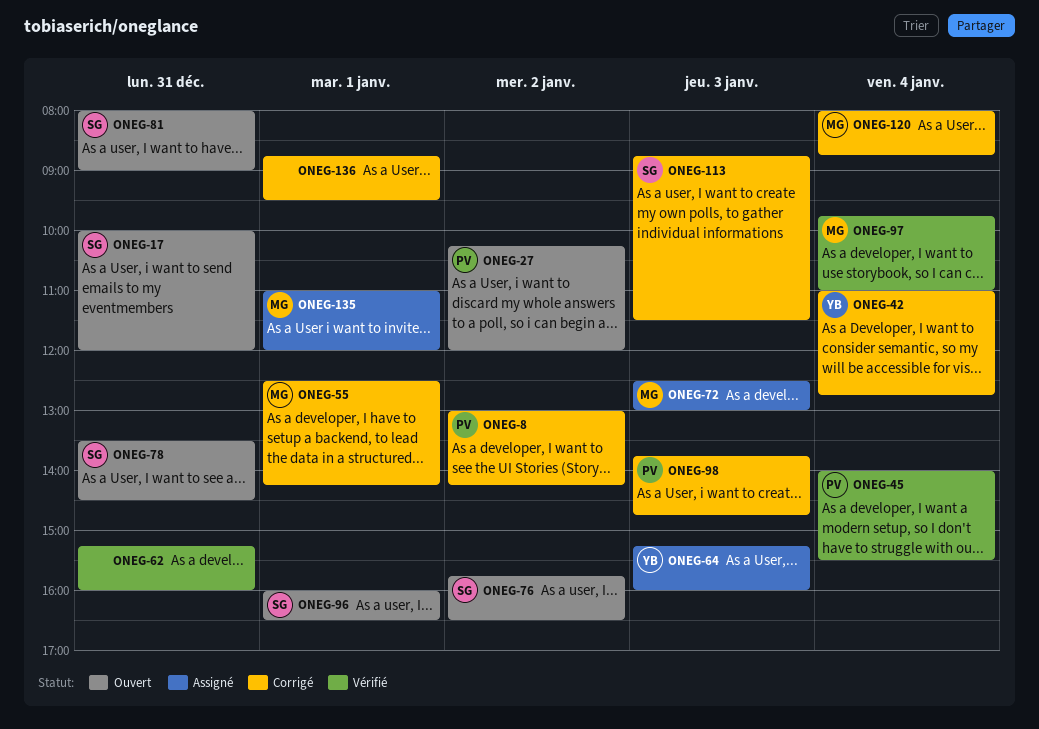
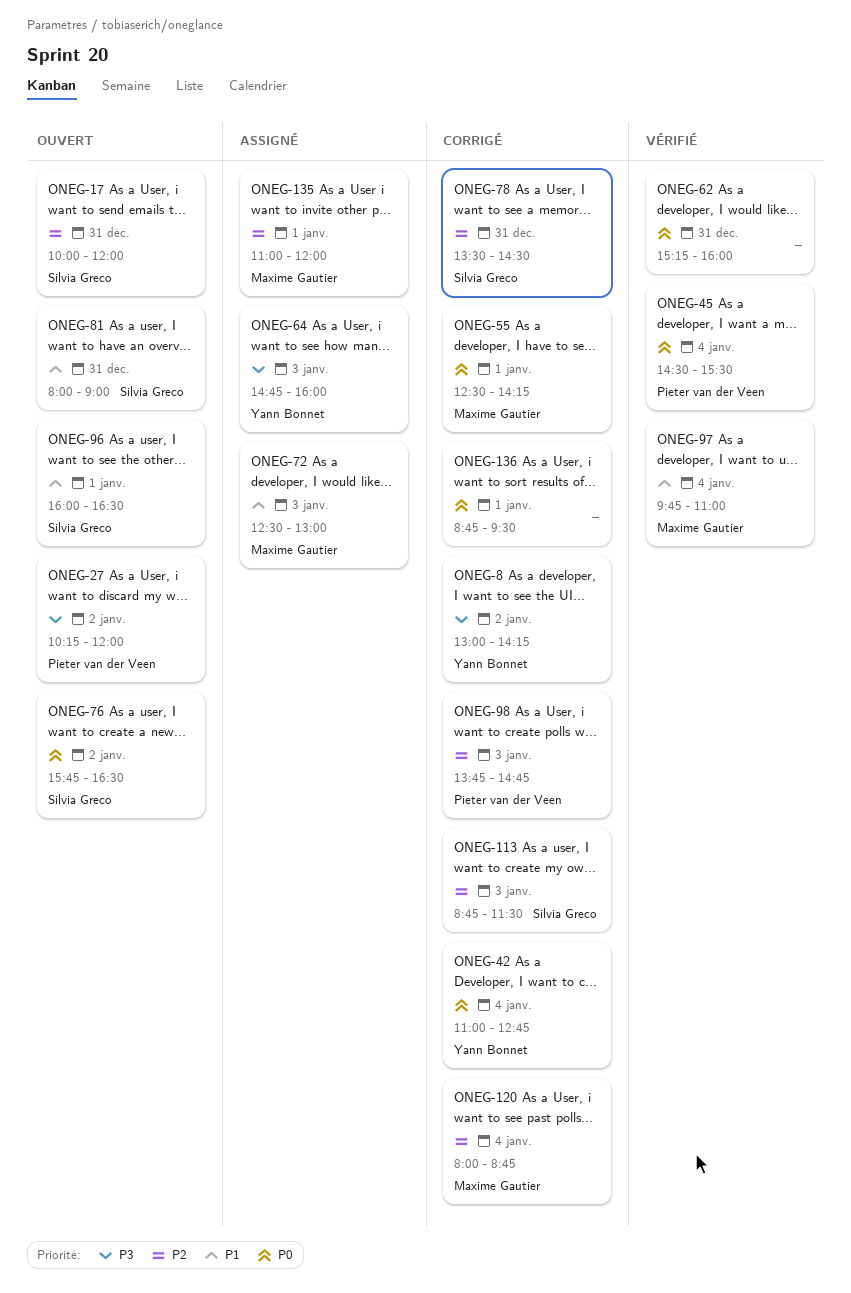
ONEG-8, owner: Pieter van der Veen -> Yann Bonnet
ONEG-45, begins: 14:00 -> 14:30
ONEG-64, begins: 15:15 -> 14:45
ONEG-78, status: Ouvert -> Corrigé

